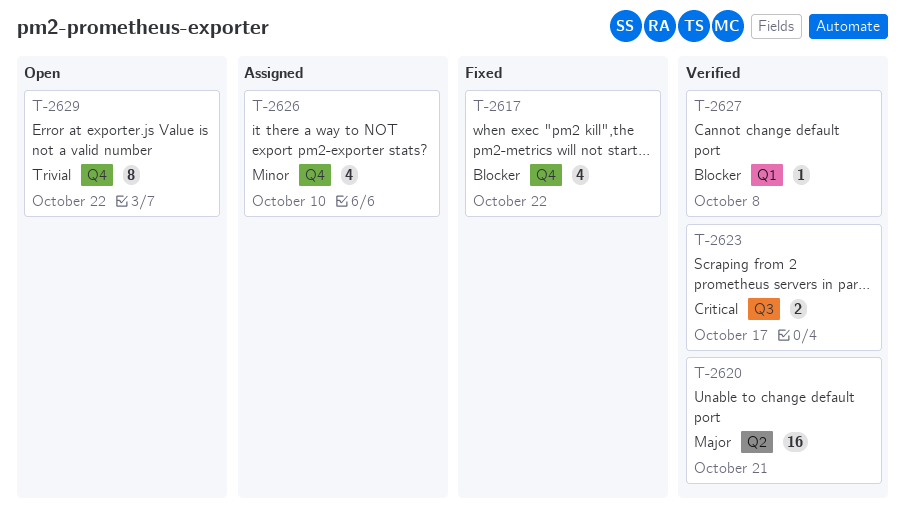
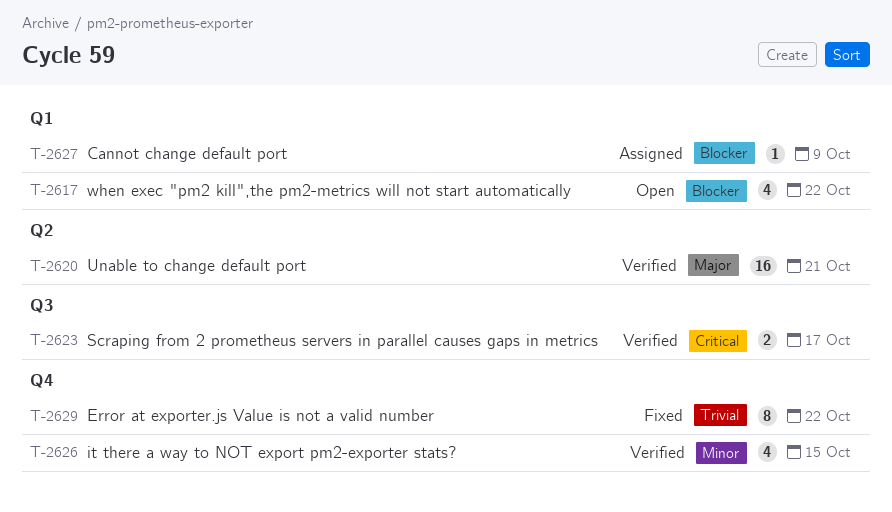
T-2617, status: Fixed -> Open
T-2617, label: Q4 -> Q1
T-2626, status: Assigned -> Verified
T-2626, due: Oct 10 -> Oct 15
T-2627, status: Verified -> Assigned
T-2627, due: Oct 8 -> Oct 9
T-2629, status: Open -> Fixed

